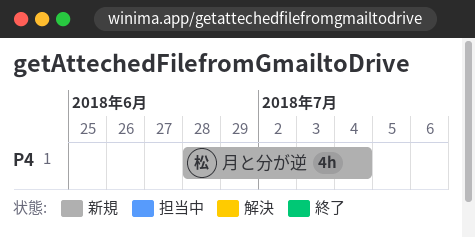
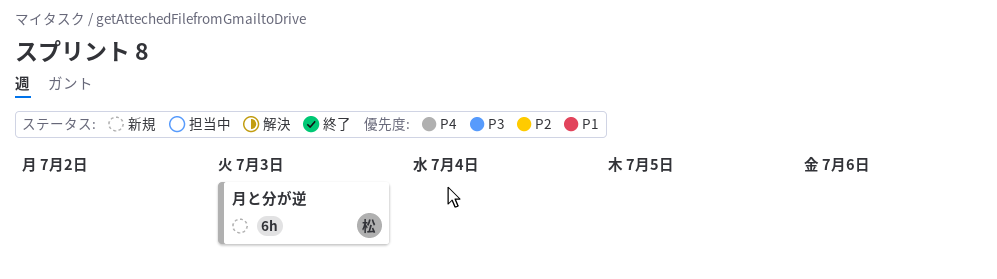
月と分が逆, estimate: 4h -> 6h
月と分が逆, due: Jul 4 -> Jul 3

